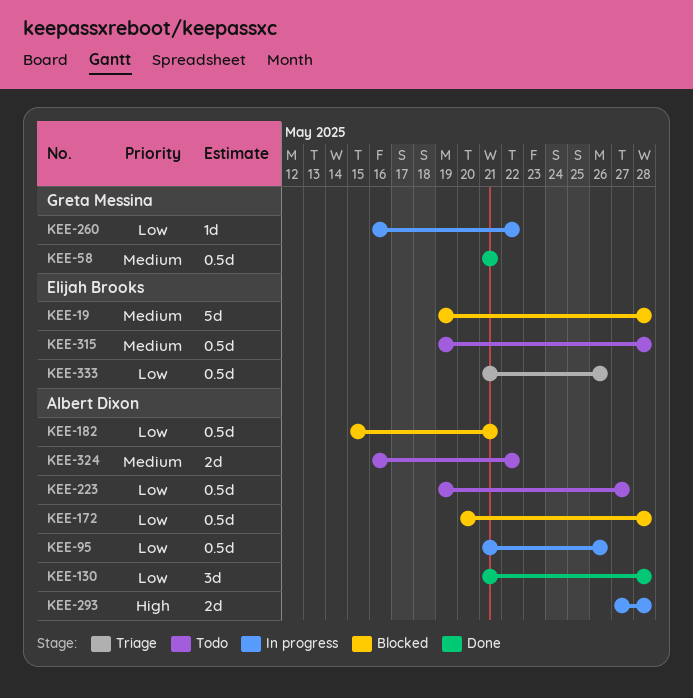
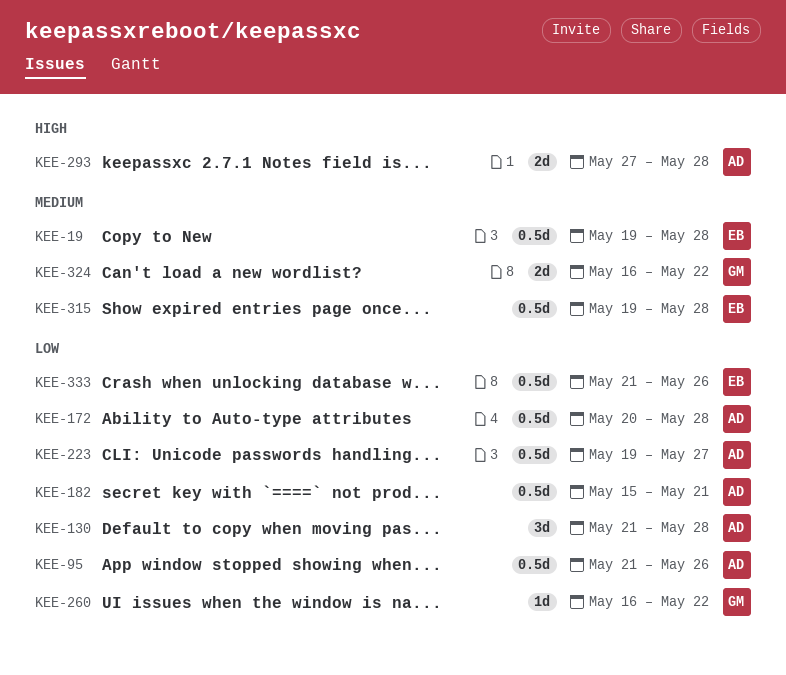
KEE-19, estimate: 5d -> 0.5d
KEE-58: present -> none
KEE-324, owner: Albert Dixon -> Greta Messina

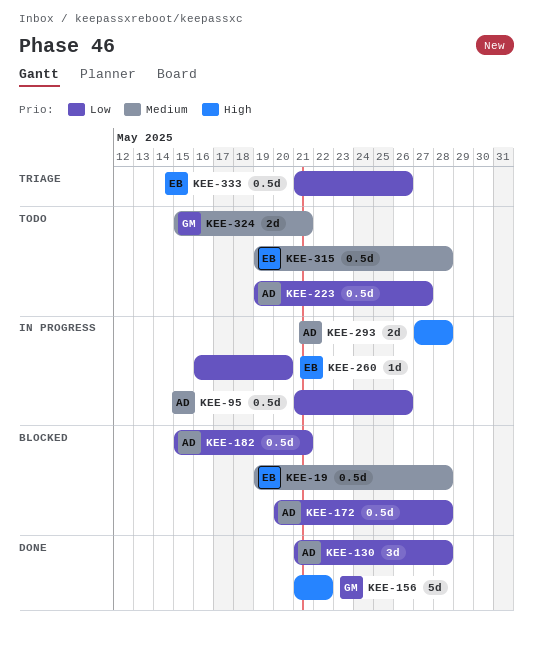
KEE-156: none -> present
KEE-260, owner: GM -> EB
KEE-260, due: May 22 -> May 20
KEE-324, start: May 16 -> May 15
KEE-324, due: May 22 -> May 21

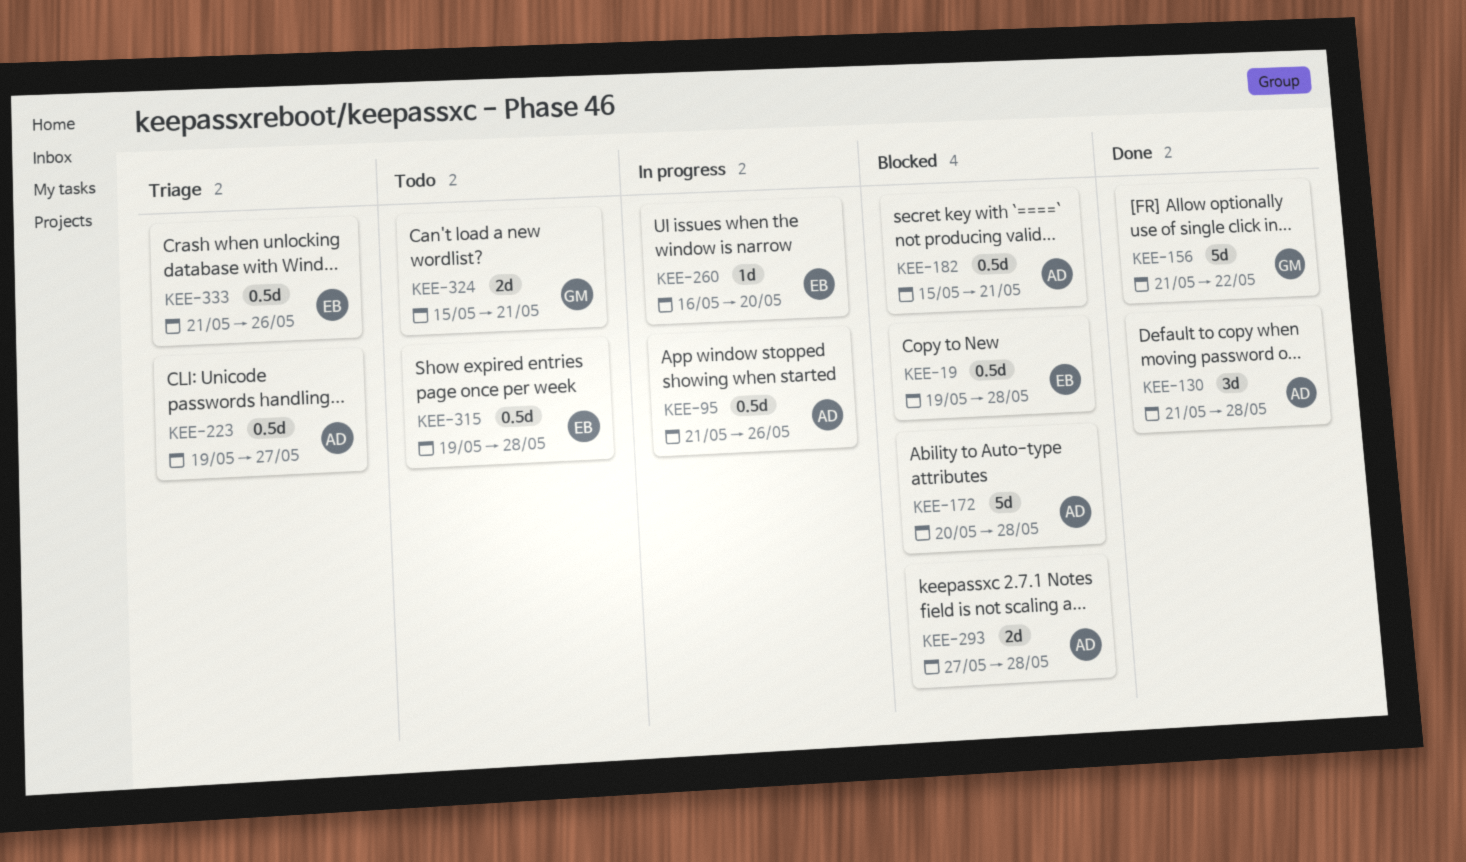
KEE-172, estimate: 0.5d -> 5d
KEE-223, status: Todo -> Triage
KEE-293, status: In progress -> Blocked

